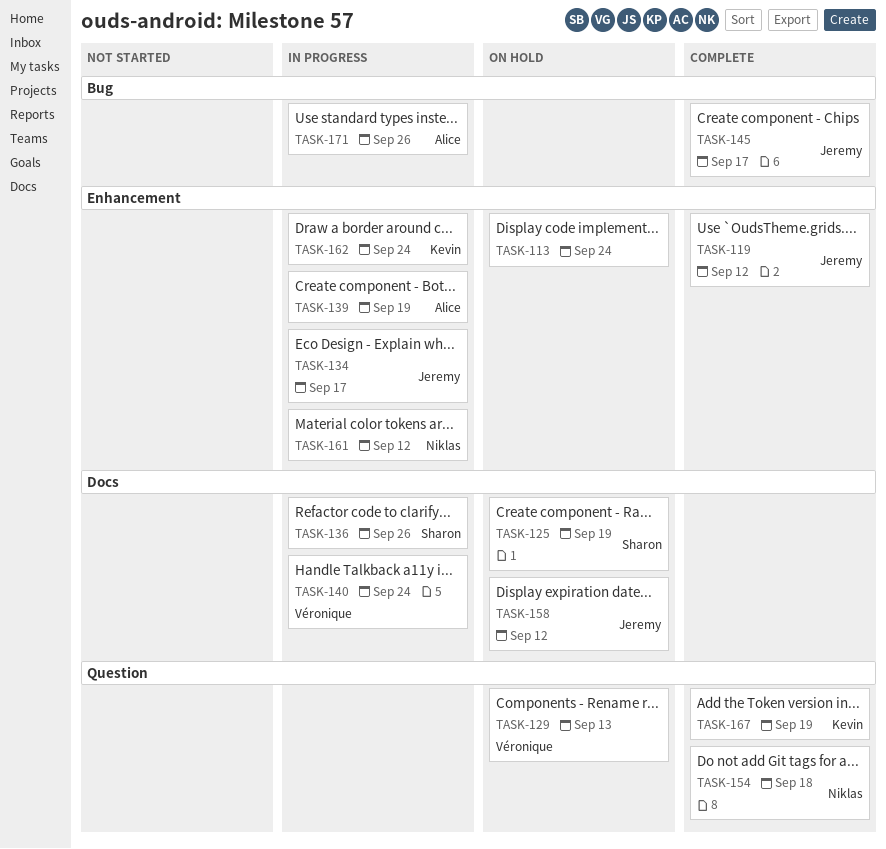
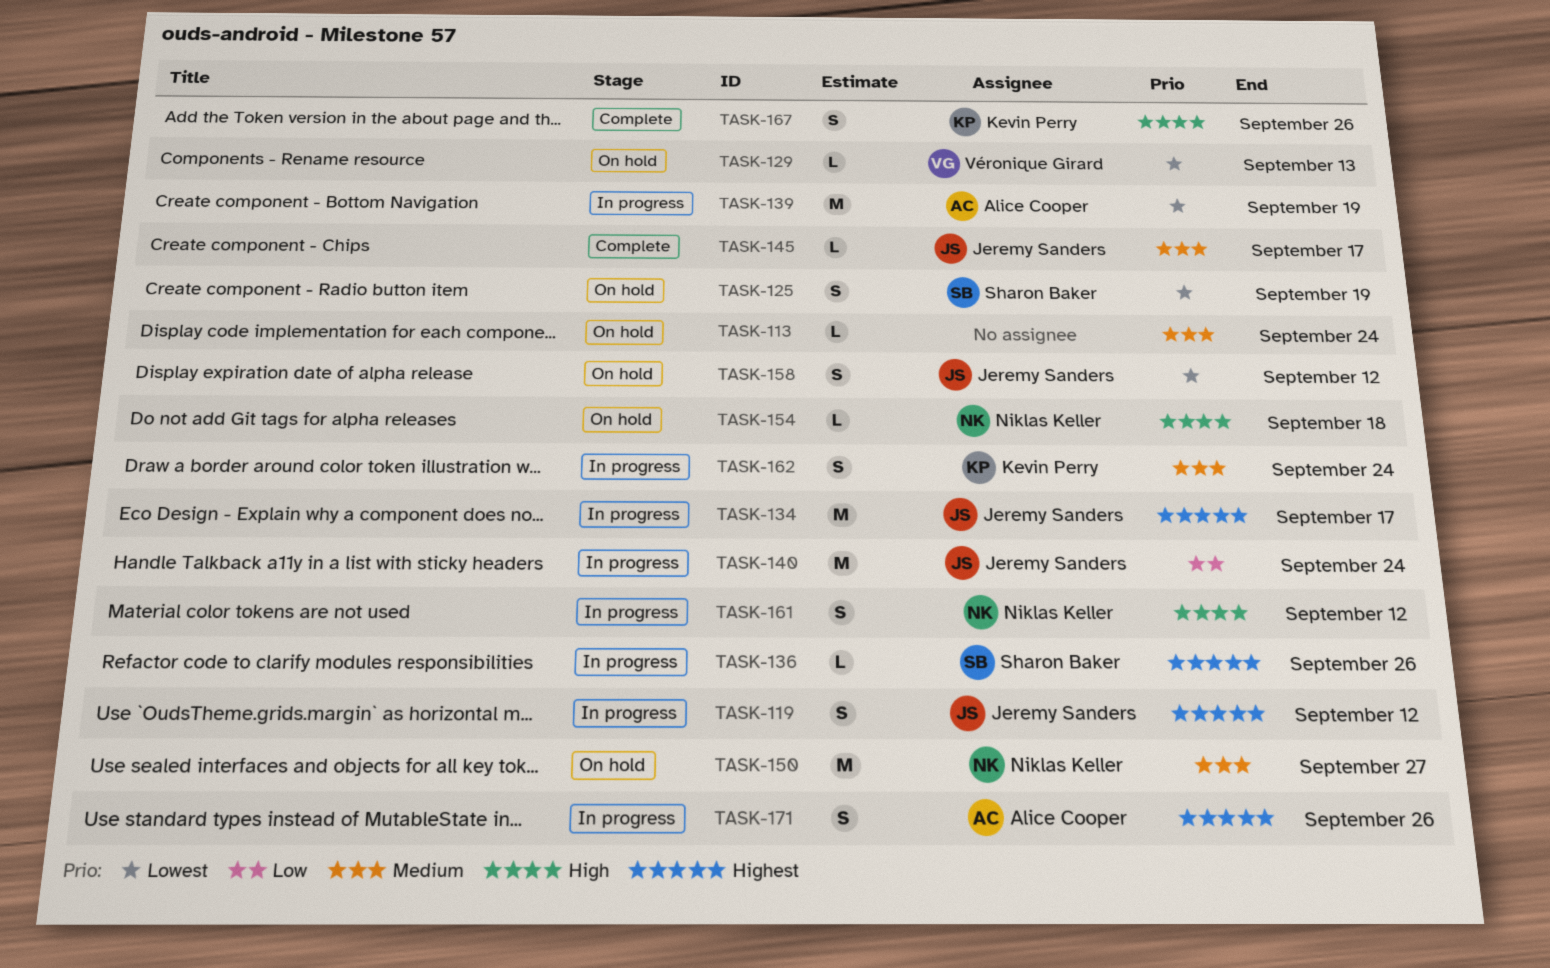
TASK-119, status: Complete -> In progress
TASK-140, owner: Véronique Girard -> Jeremy Sanders
TASK-150: none -> present
TASK-154, status: Complete -> On hold
TASK-167, due: Sep 19 -> Sep 26

